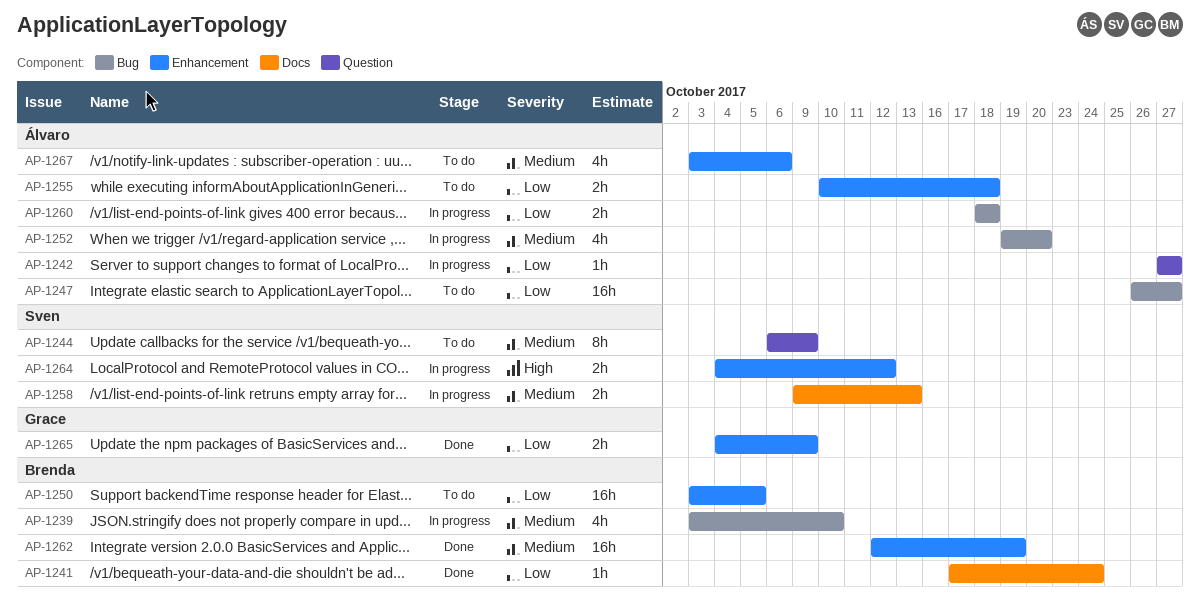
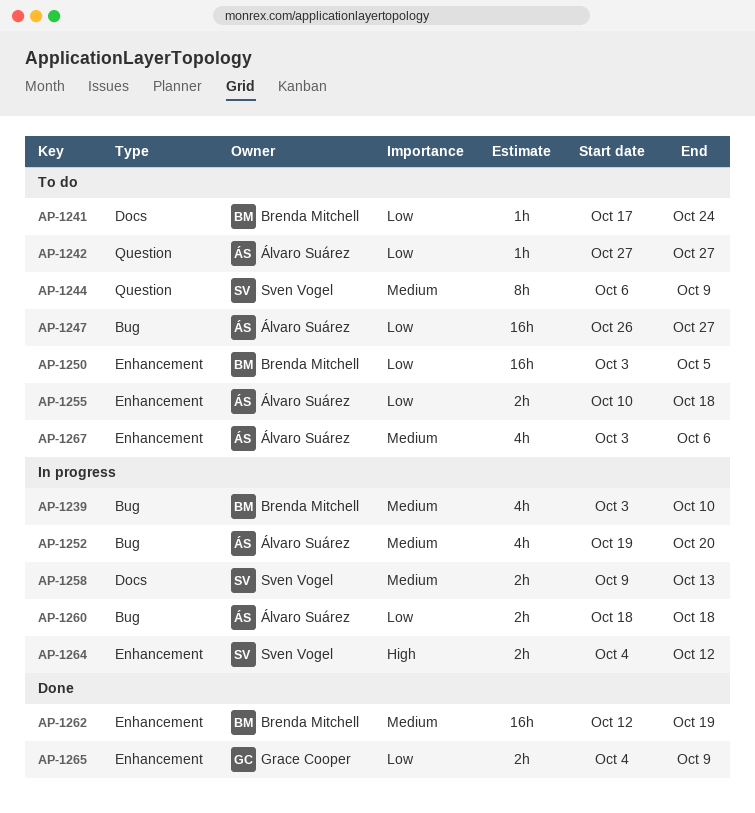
AP-1241, status: Done -> To do
AP-1242, status: In progress -> To do

